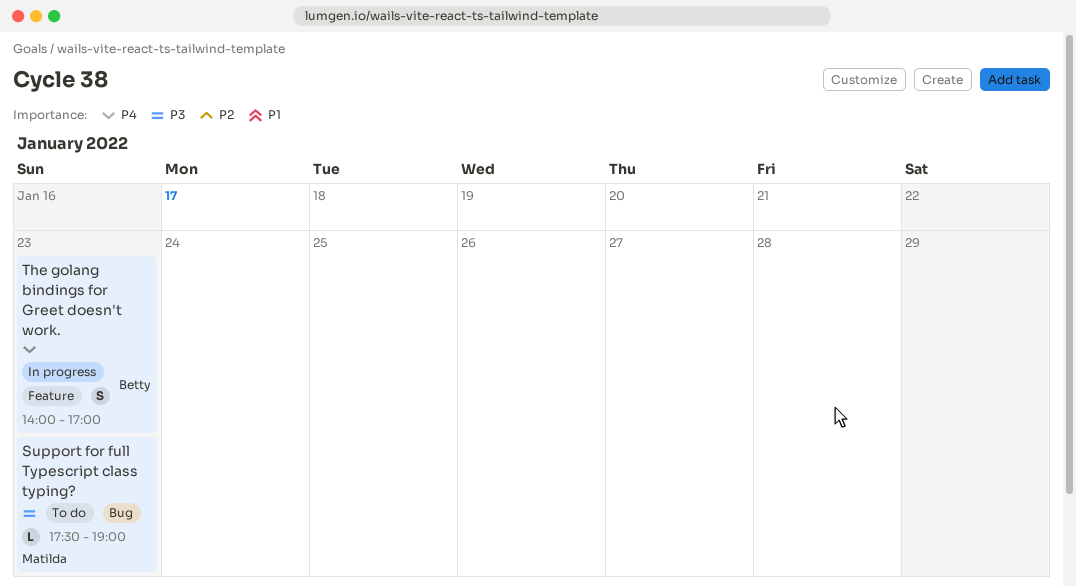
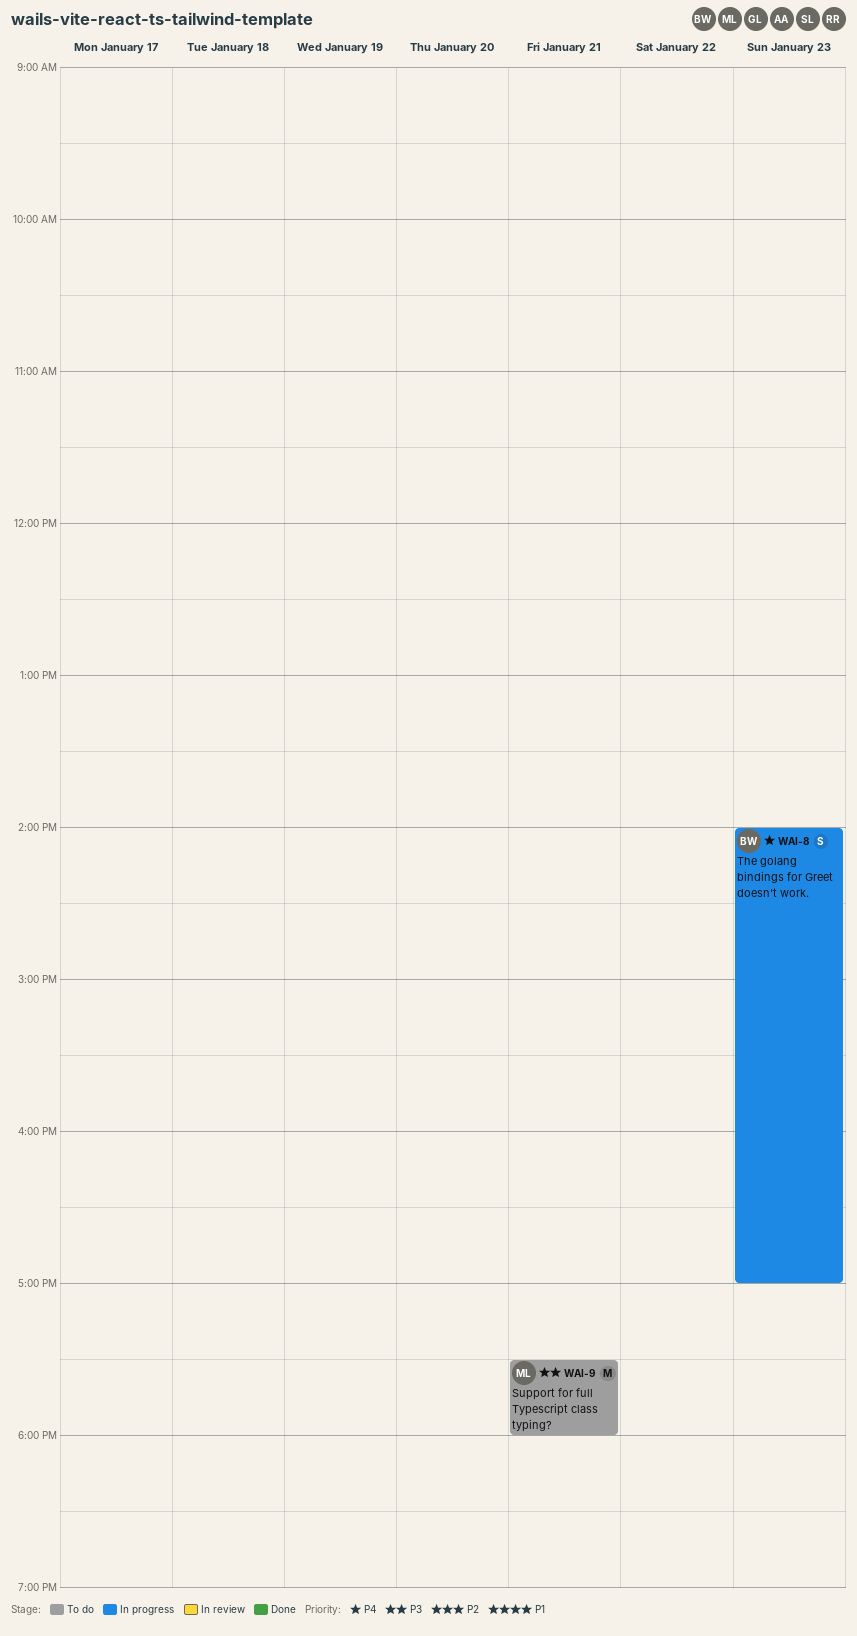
Support for full Typescript class typing?, estimate: L -> M
Support for full Typescript class typing?, day: Jan 23 -> Jan 21
Support for full Typescript class typing?, ends: 19:00 -> 18:00

